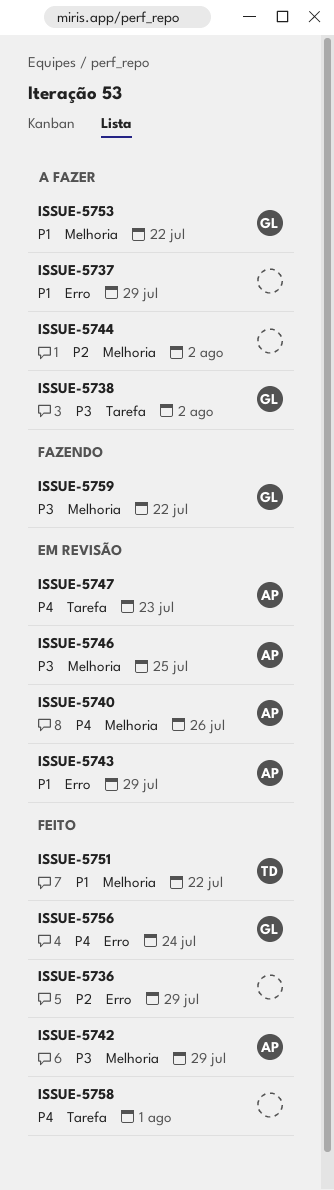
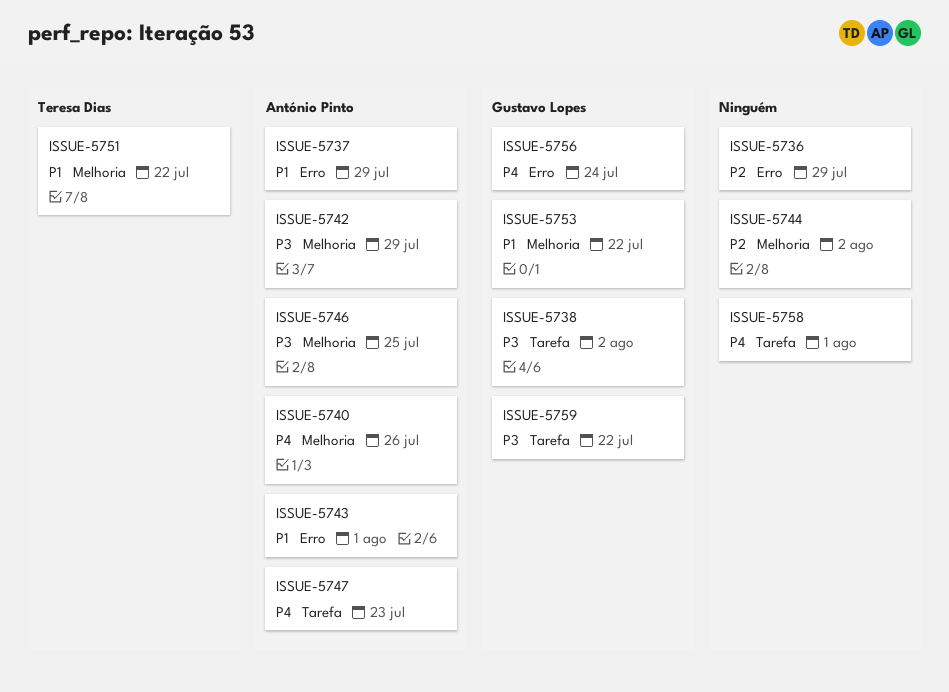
ISSUE-5737, owner: none -> António Pinto
ISSUE-5743, due: Jul 29 -> Aug 1
ISSUE-5759, label: Melhoria -> Tarefa

